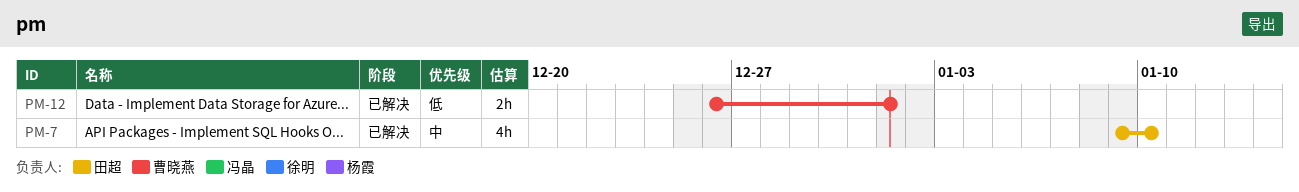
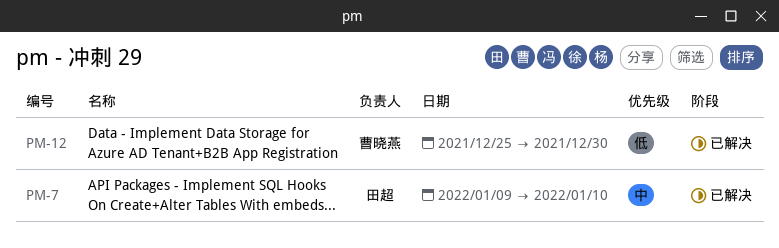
PM-12, start: Dec 26 -> Dec 25
PM-12, due: Jan 1 -> Dec 30

